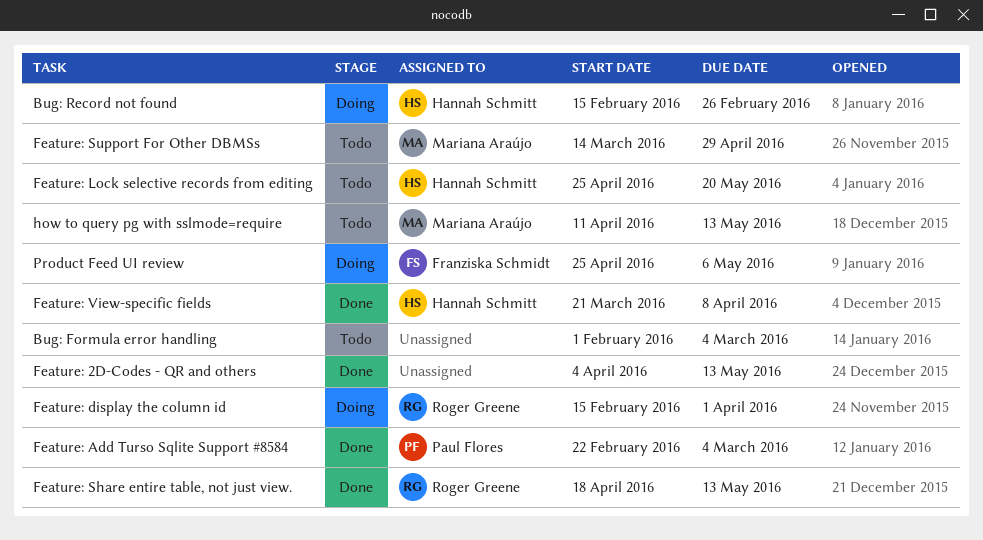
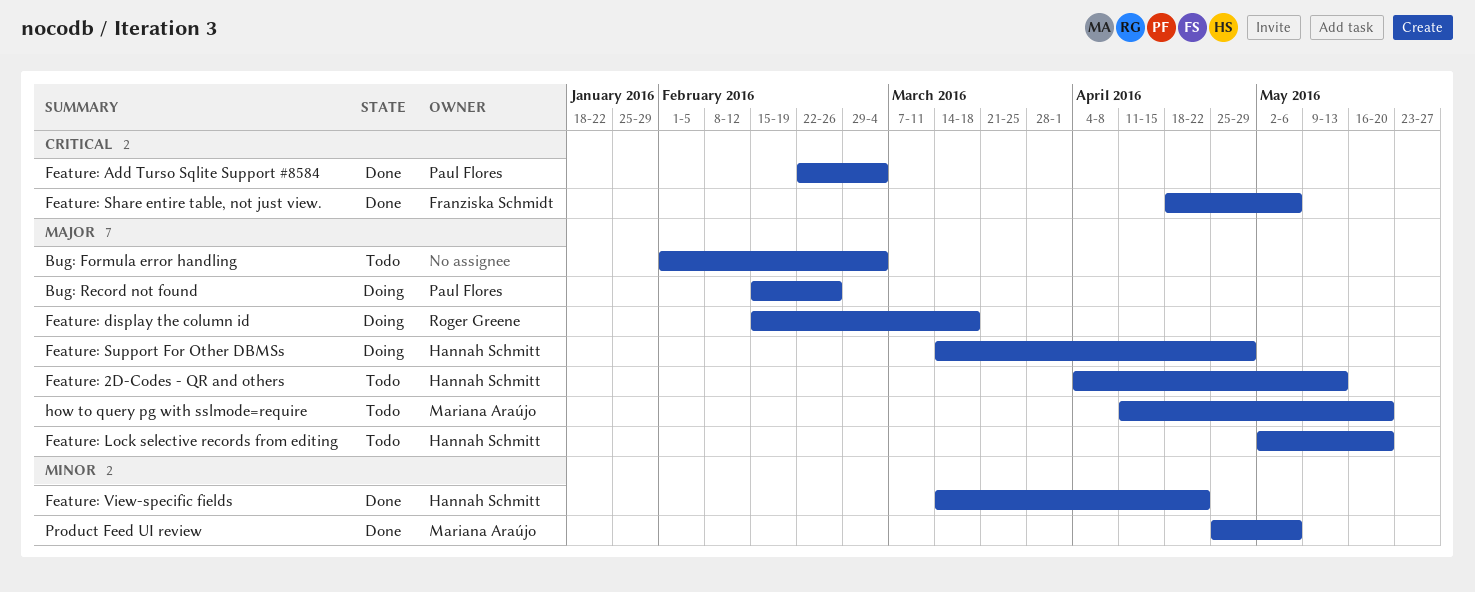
Bug: Record not found, owner: Hannah Schmitt -> Paul Flores
Feature: 2D-Codes - QR and others, status: Done -> Todo
Feature: 2D-Codes - QR and others, owner: none -> Hannah Schmitt
Feature: display the column id, due: Apr 1 -> Mar 18
Feature: Lock selective records from editing, start: Apr 25 -> May 2
Feature: Share entire table, not just view., owner: Roger Greene -> Franziska Schmidt
Feature: Share entire table, not just view., due: May 13 -> May 6
Feature: Support For Other DBMSs, status: Todo -> Doing
Feature: Support For Other DBMSs, owner: Mariana Araújo -> Hannah Schmitt
Feature: View-specific fields, start: Mar 21 -> Mar 14
Feature: View-specific fields, due: Apr 8 -> Apr 22
how to query pg with sslmode=require, due: May 13 -> May 20
Product Feed UI review, status: Doing -> Done
Product Feed UI review, owner: Franziska Schmidt -> Mariana Araújo

